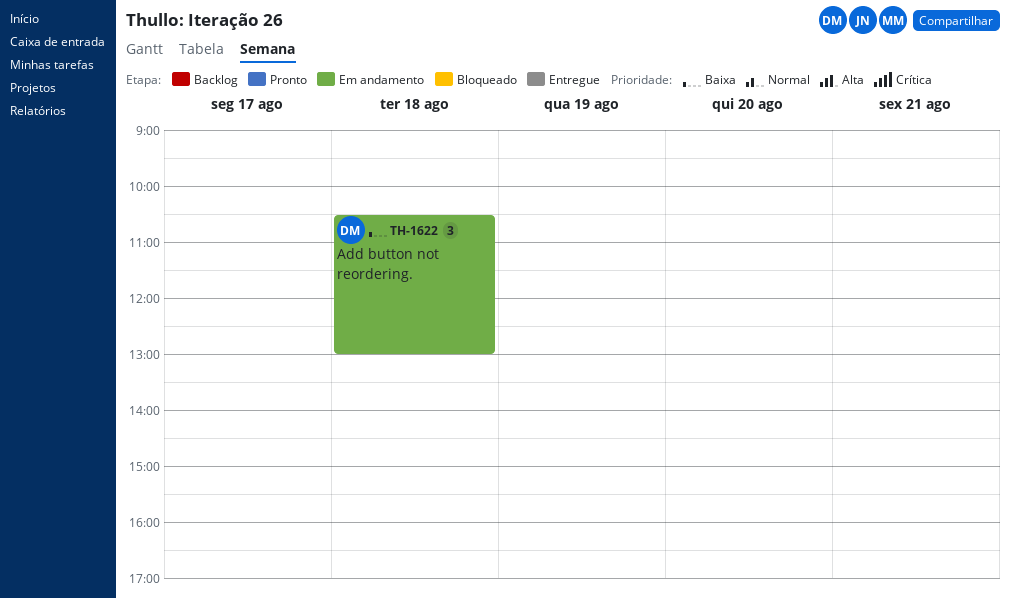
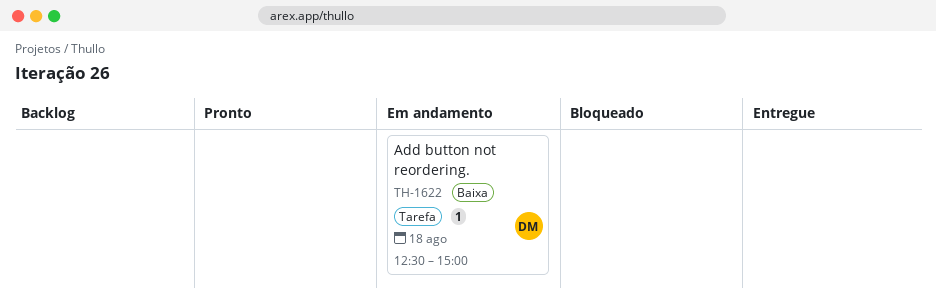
TH-1622, estimate: 3 -> 1
TH-1622, begins: 10:30 -> 12:30
TH-1622, ends: 13:00 -> 15:00

